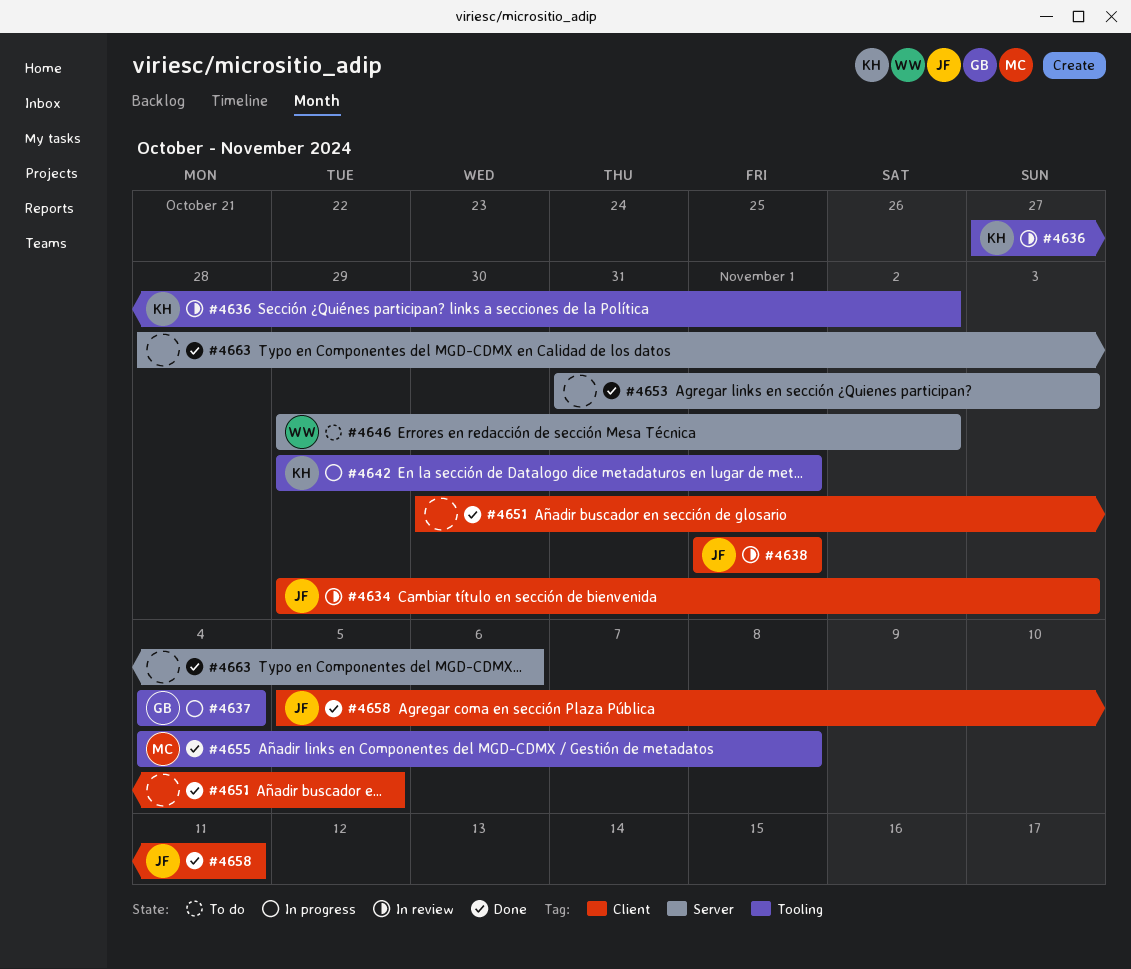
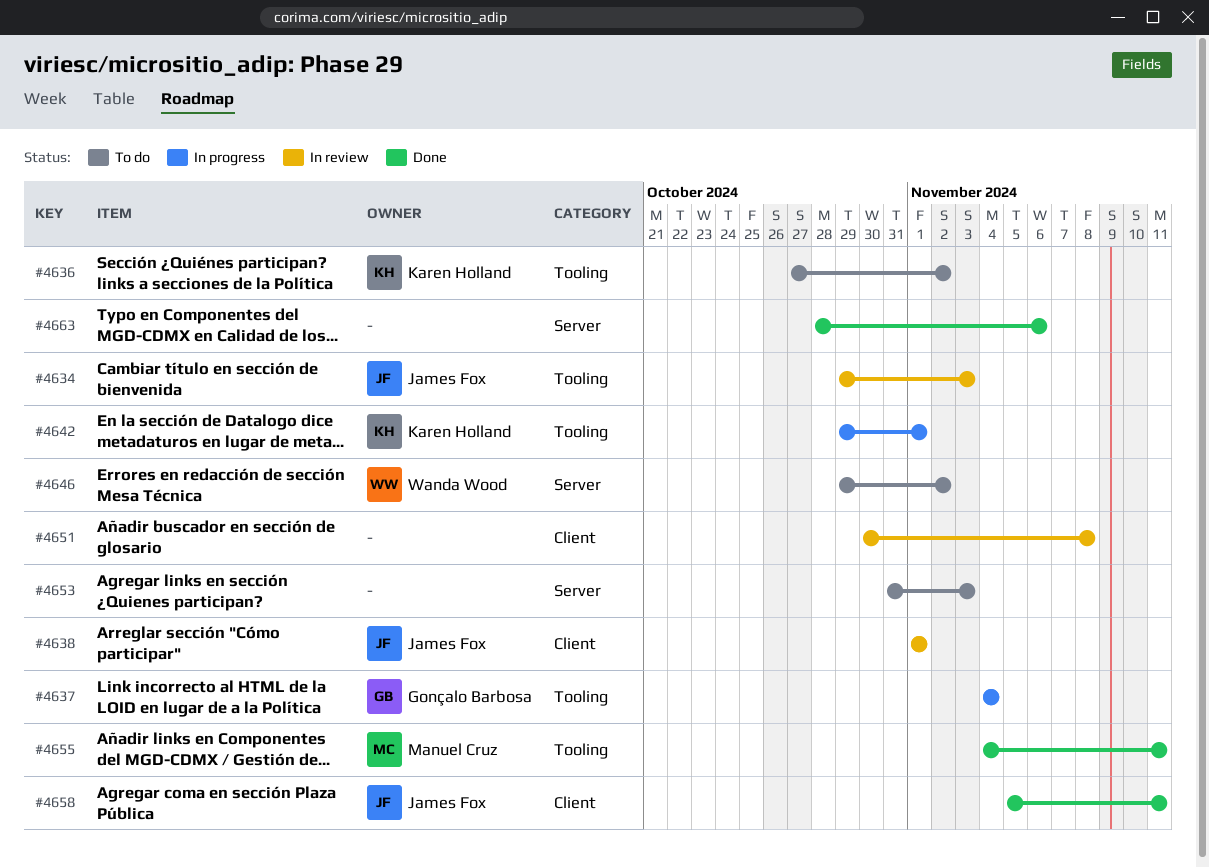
#4634, label: Client -> Tooling
#4636, status: In review -> To do
#4651, status: Done -> In review
#4651, due: Nov 5 -> Nov 8
#4653, status: Done -> To do
#4655, due: Nov 8 -> Nov 11

